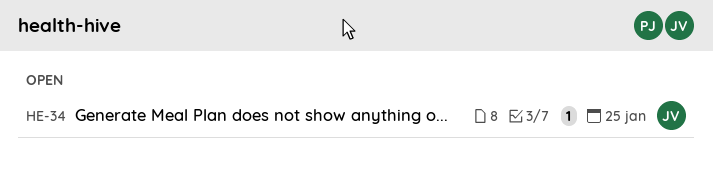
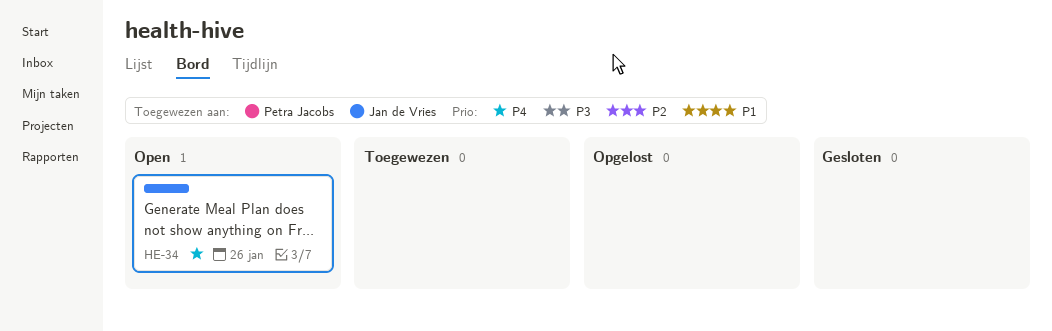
HE-34, due: Jan 25 -> Jan 26

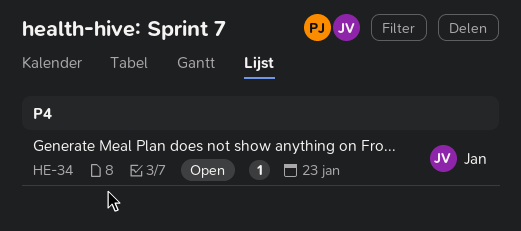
HE-34, due: Jan 26 -> Jan 23

